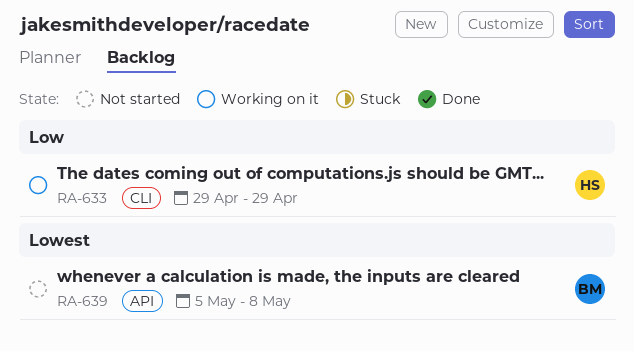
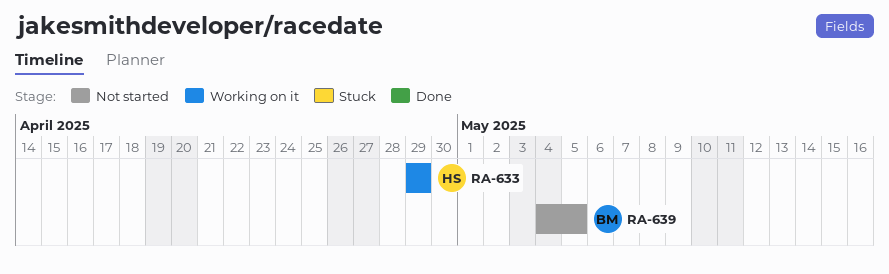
RA-639, start: May 5 -> May 4
RA-639, due: May 8 -> May 5

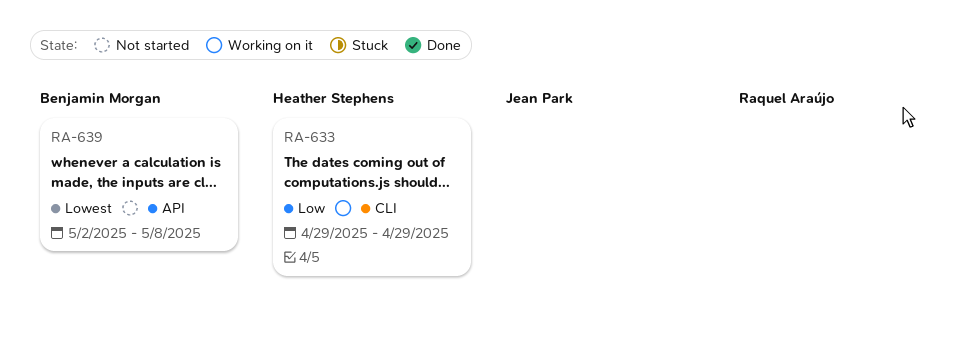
RA-639, start: May 4 -> May 2
RA-639, due: May 5 -> May 8

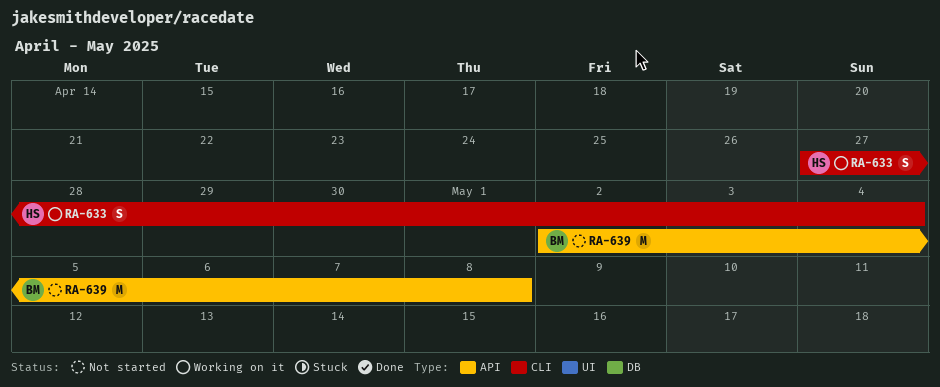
RA-633, start: Apr 29 -> Apr 27
RA-633, due: Apr 29 -> May 4

